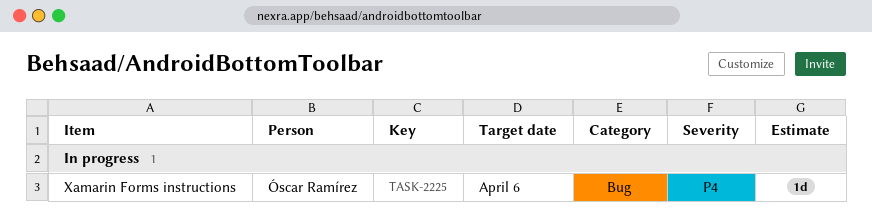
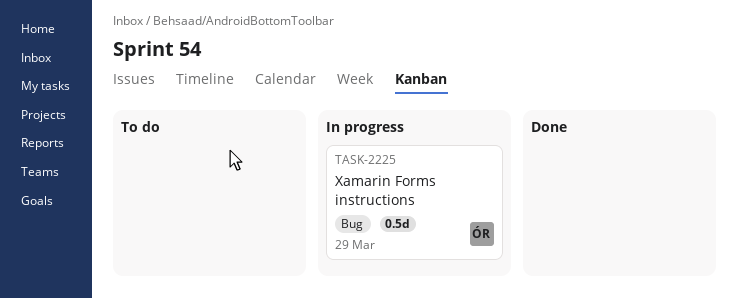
TASK-2225, estimate: 1d -> 0.5d
TASK-2225, due: Apr 6 -> Mar 29

